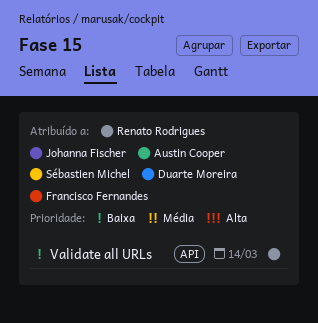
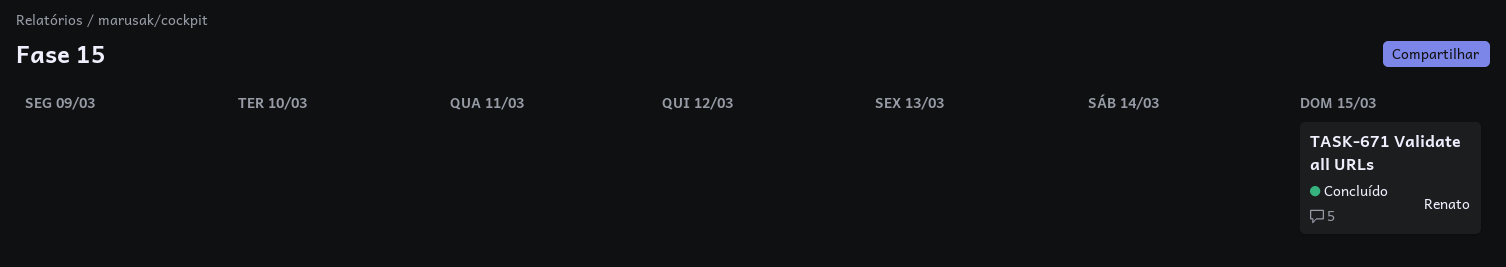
Validate all URLs, due: Mar 14 -> Mar 15

